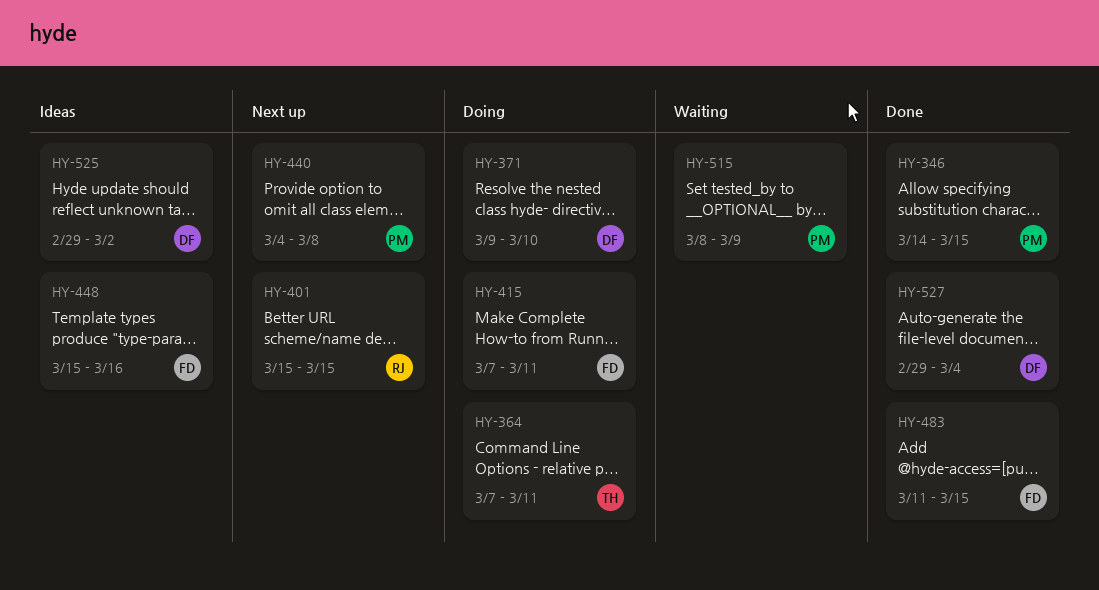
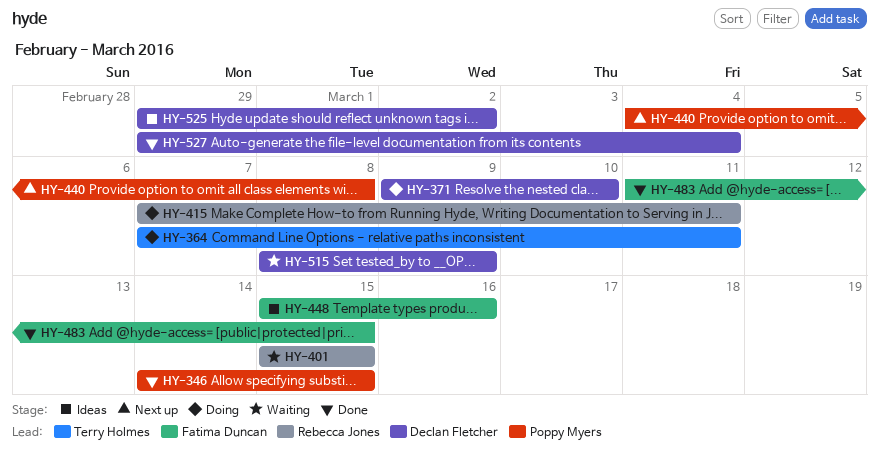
HY-401, status: Next up -> Waiting
HY-415, owner: Fatima Duncan -> Rebecca Jones
HY-515, owner: Poppy Myers -> Declan Fletcher

